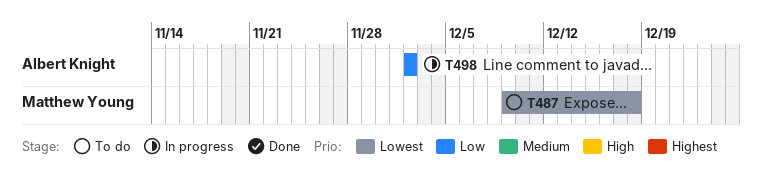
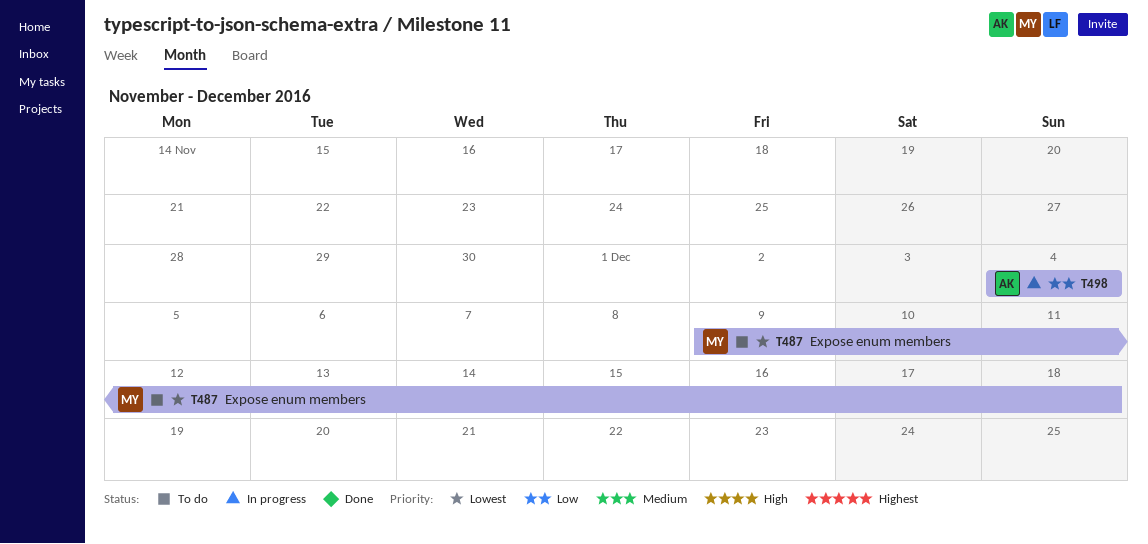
T498, start: Dec 2 -> Dec 4
T498, due: Dec 2 -> Dec 4

